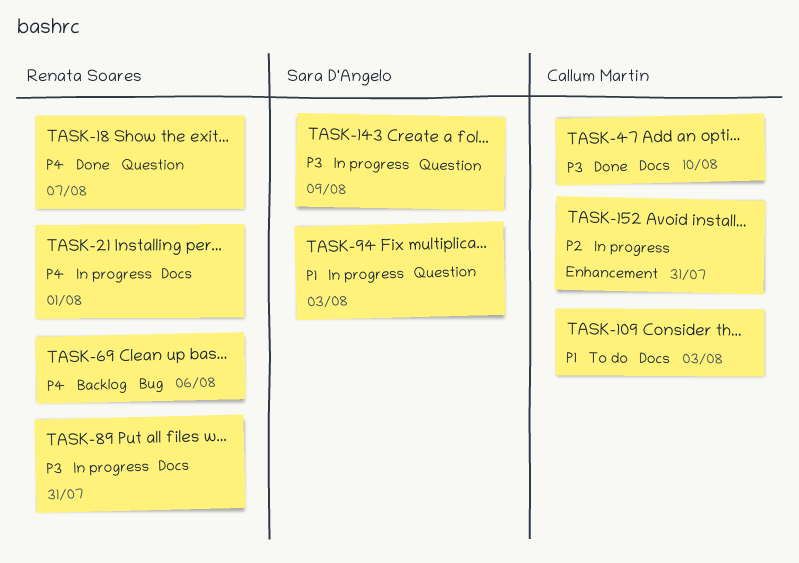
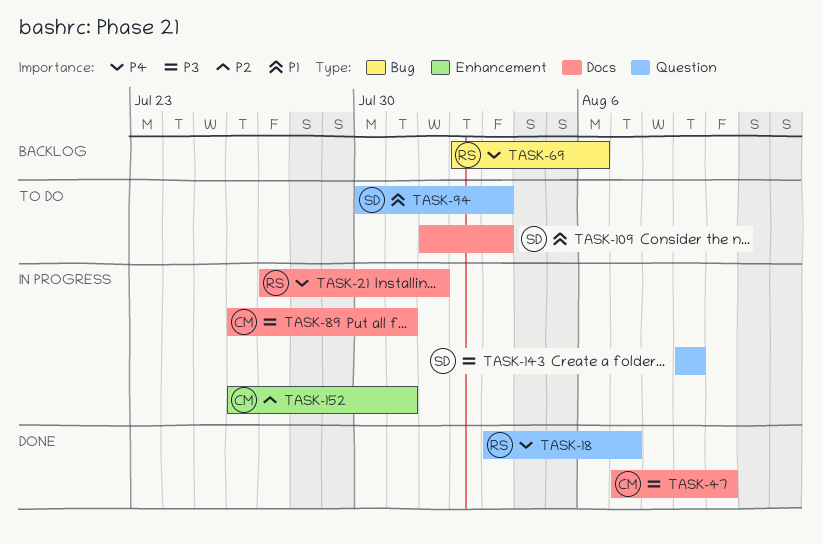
TASK-89, owner: Renata Soares -> Callum Martin
TASK-94, status: In progress -> To do
TASK-109, owner: Callum Martin -> Sara D'Angelo

